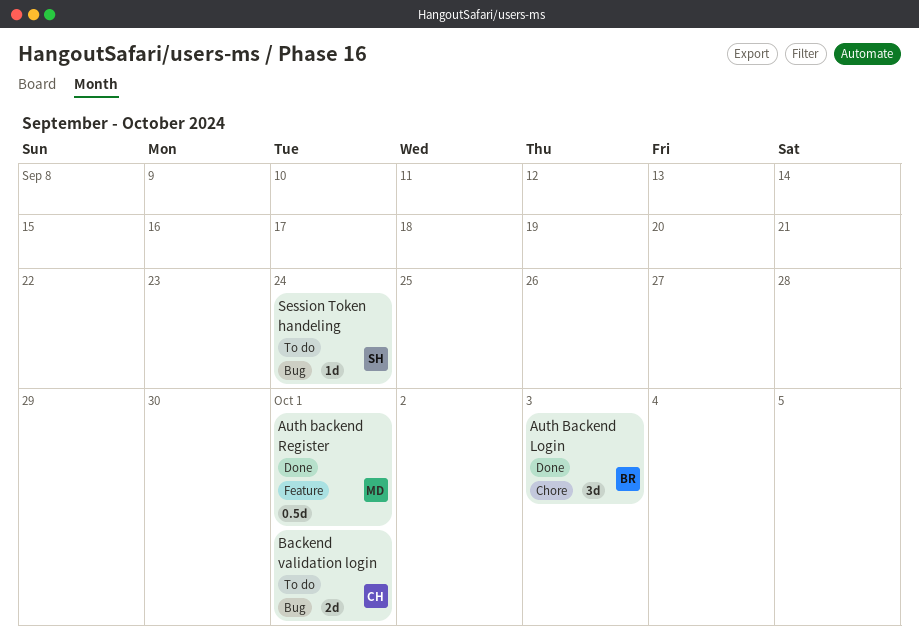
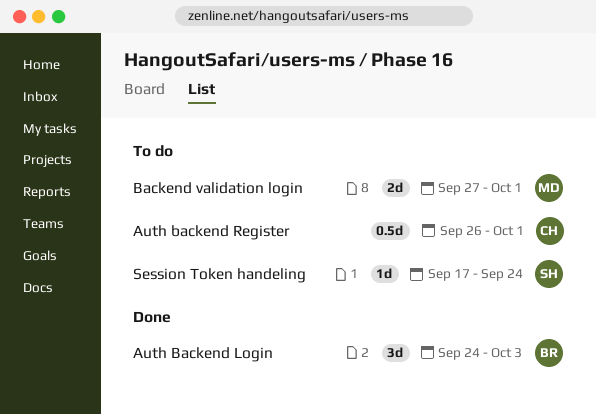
Auth backend Register, status: Done -> To do
Auth backend Register, owner: MD -> CH
Backend validation login, owner: CH -> MD

